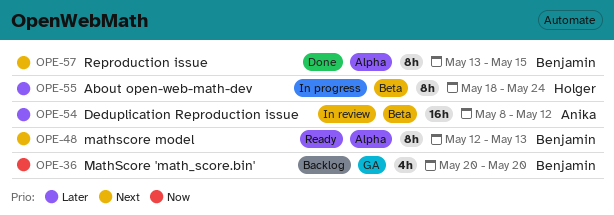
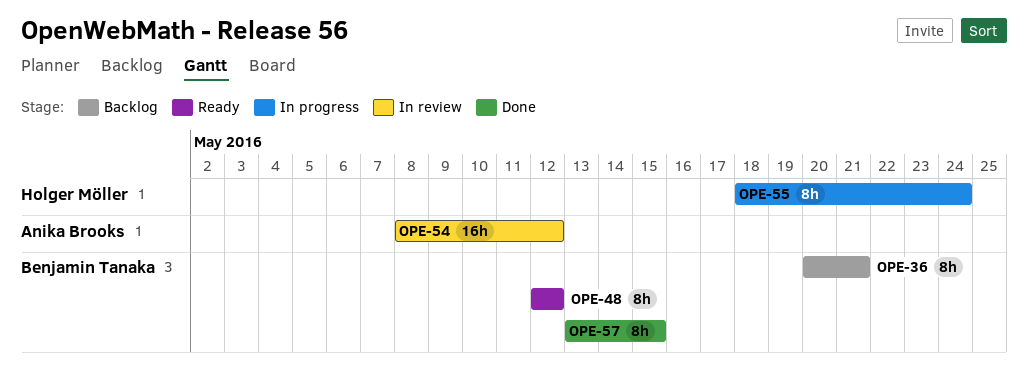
OPE-36, estimate: 4h -> 8h
OPE-36, due: May 20 -> May 21
OPE-48, due: May 13 -> May 12

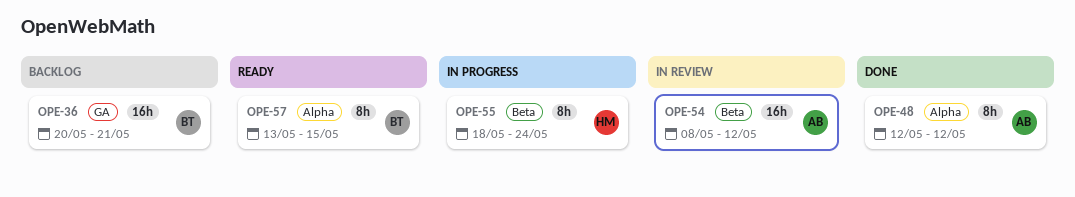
OPE-36, estimate: 8h -> 16h
OPE-48, status: Ready -> Done
OPE-48, owner: Benjamin Tanaka -> Anika Brooks
OPE-57, status: Done -> Ready

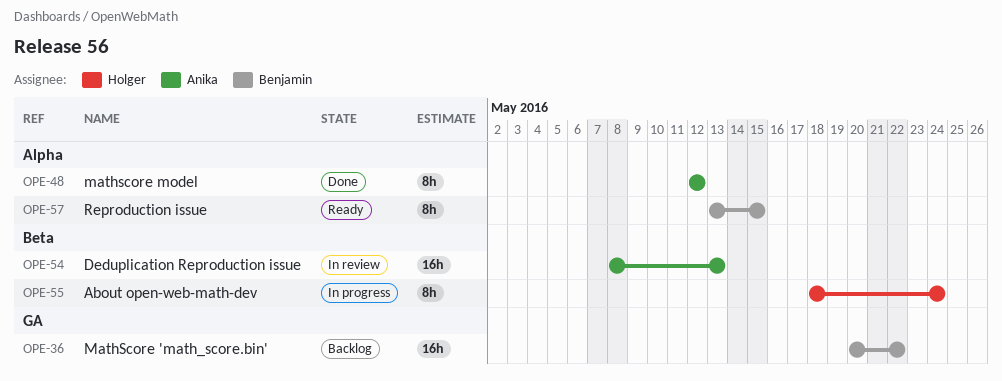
OPE-36, due: May 21 -> May 22
OPE-54, due: May 12 -> May 13

